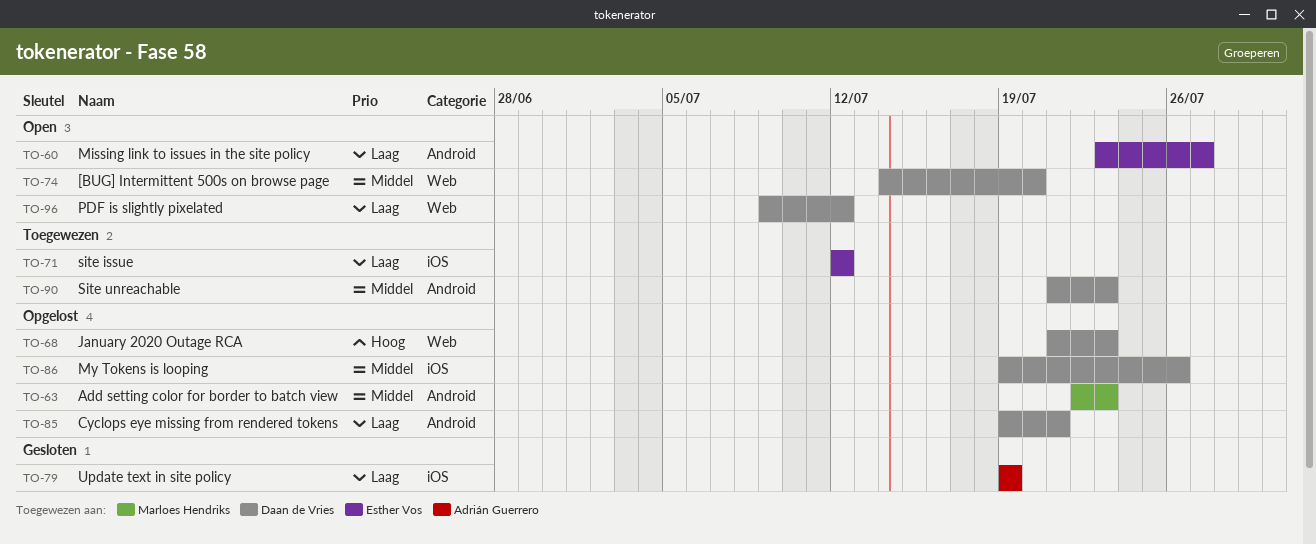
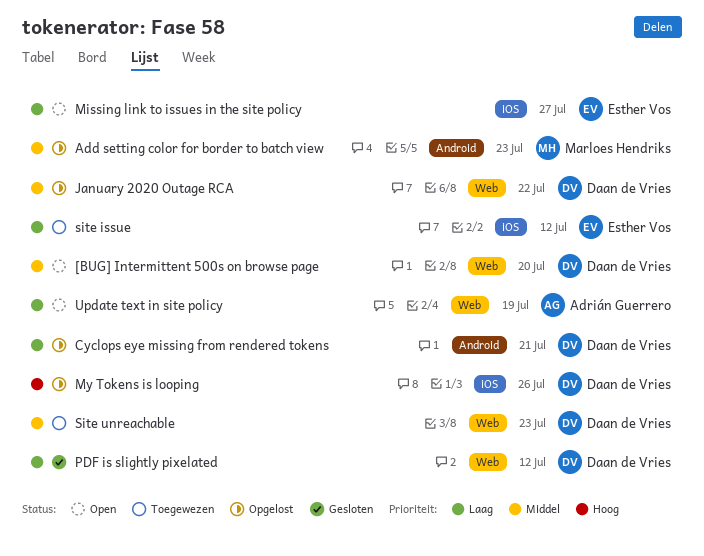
January 2020 Outage RCA, priority: Hoog -> Middel
January 2020 Outage RCA, due: Jul 23 -> Jul 22
Missing link to issues in the site policy, label: Android -> iOS
My Tokens is looping, priority: Middel -> Hoog
PDF is slightly pixelated, status: Open -> Gesloten
Site unreachable, label: Android -> Web
Update text in site policy, status: Gesloten -> Open
Update text in site policy, label: iOS -> Web

